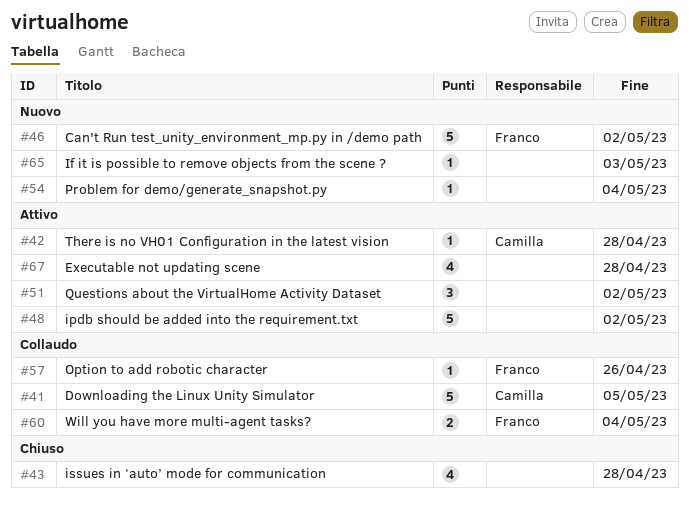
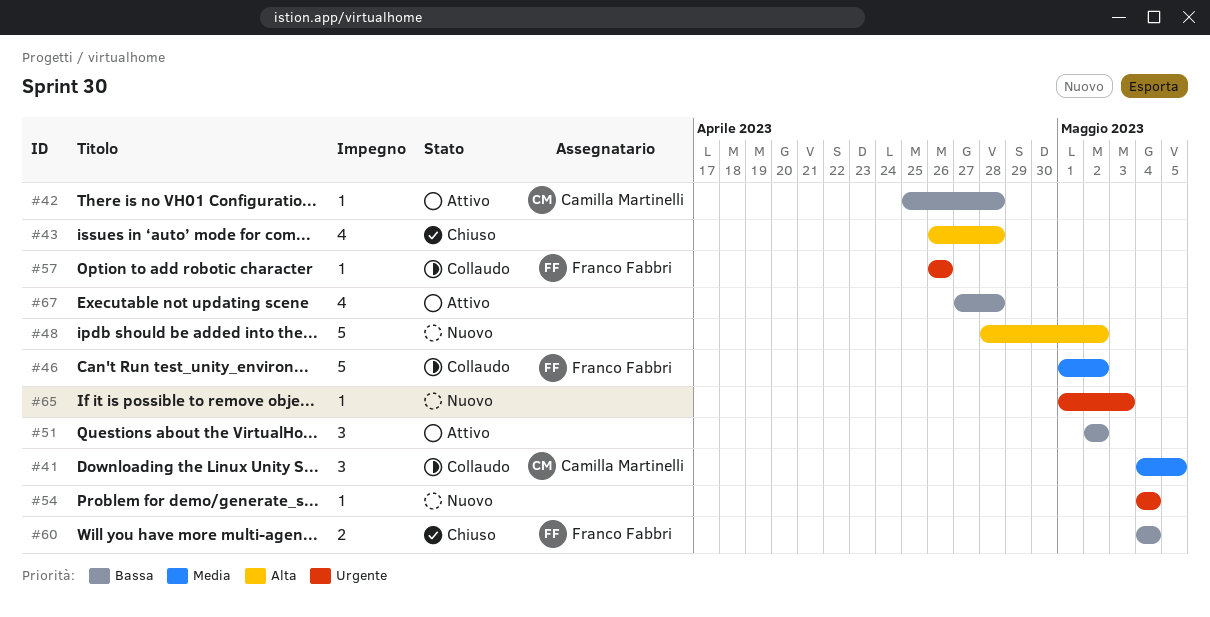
#41, estimate: 5 -> 3
#46, status: Nuovo -> Collaudo
#48, status: Attivo -> Nuovo
#60, status: Collaudo -> Chiuso

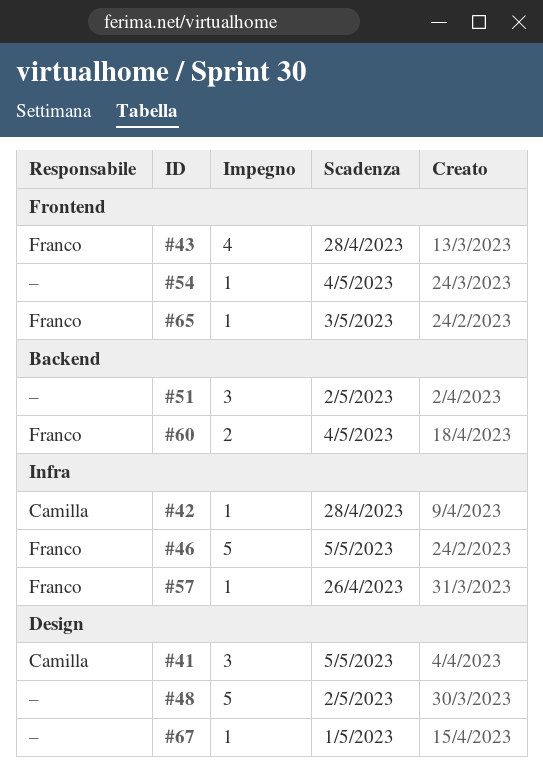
#43, owner: none -> Franco Fabbri
#46, due: May 2 -> May 5
#65, owner: none -> Franco Fabbri
#67, estimate: 4 -> 1
#67, due: Apr 28 -> May 1

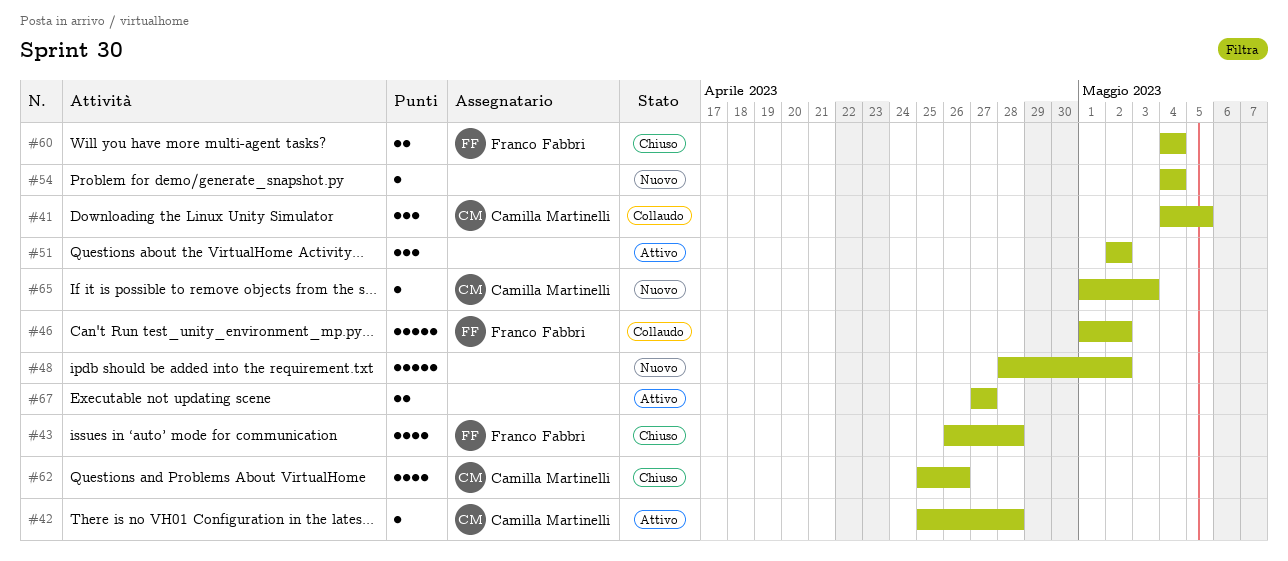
#46, due: May 5 -> May 2
#57: present -> none
#62: none -> present
#65, owner: Franco Fabbri -> Camilla Martinelli
#67, estimate: 1 -> 2
#67, due: May 1 -> Apr 27

